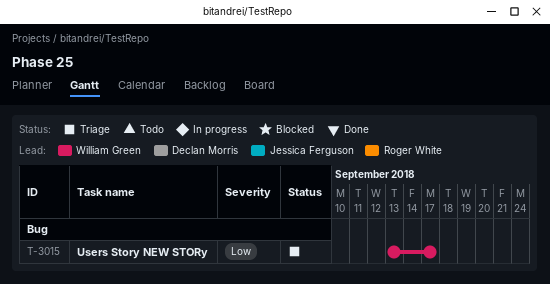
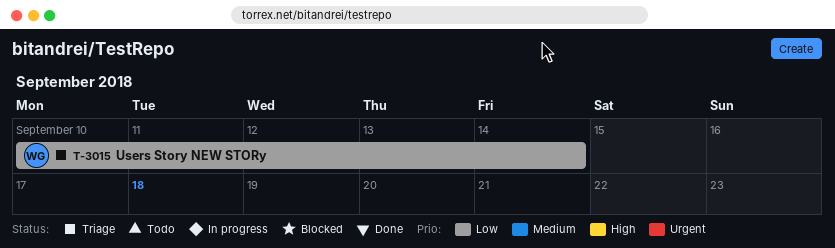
T-3015, start: Sep 13 -> Sep 10
T-3015, due: Sep 17 -> Sep 14

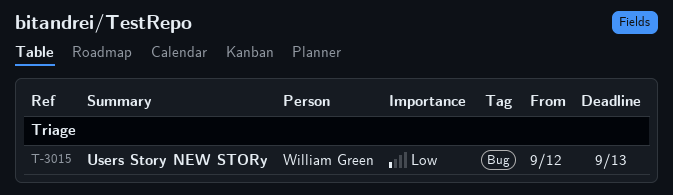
T-3015, start: Sep 10 -> Sep 12
T-3015, due: Sep 14 -> Sep 13

